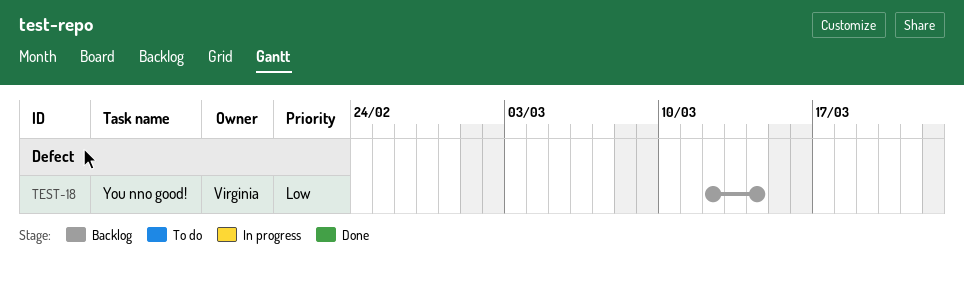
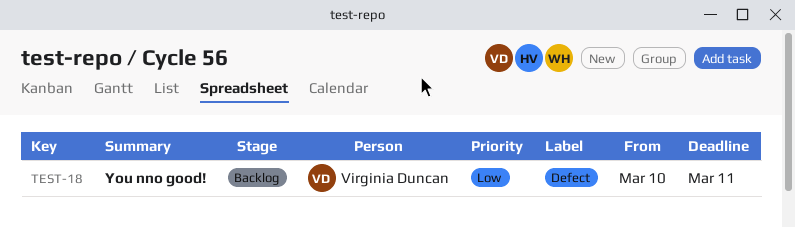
TEST-18, start: Mar 12 -> Mar 10
TEST-18, due: Mar 14 -> Mar 11

